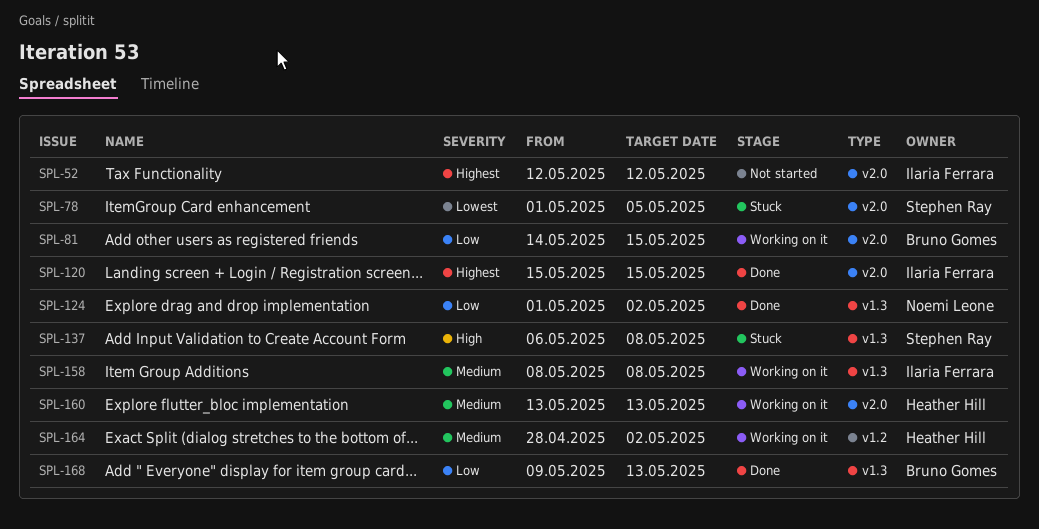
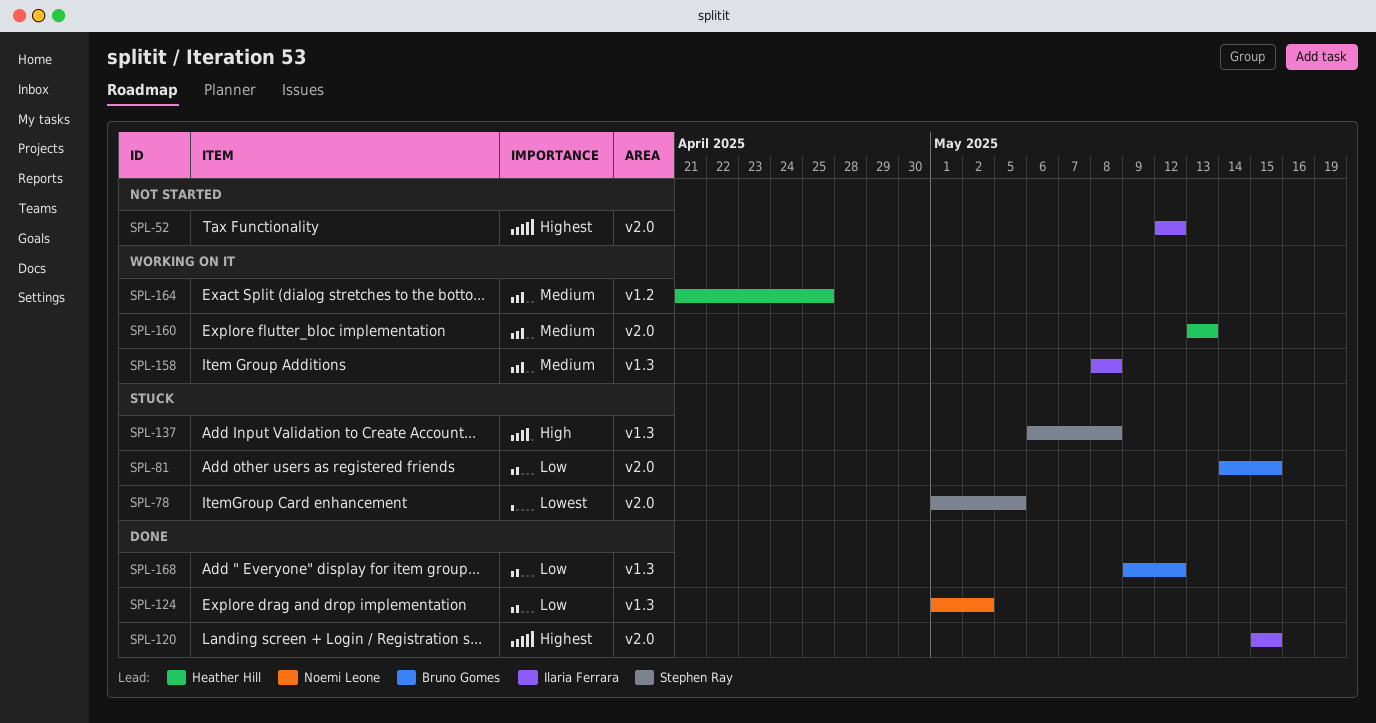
SPL-81, status: Working on it -> Stuck
SPL-164, start: Apr 28 -> Apr 21
SPL-164, due: May 2 -> Apr 25
SPL-168, due: May 13 -> May 12

